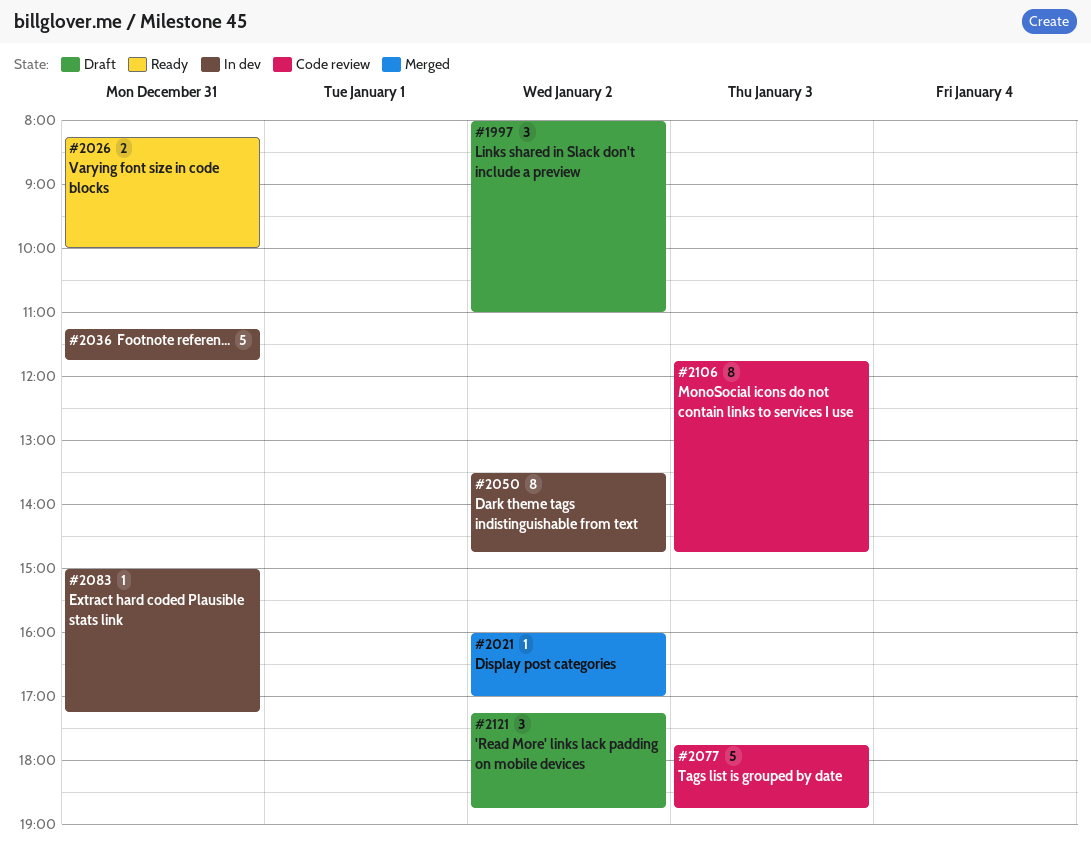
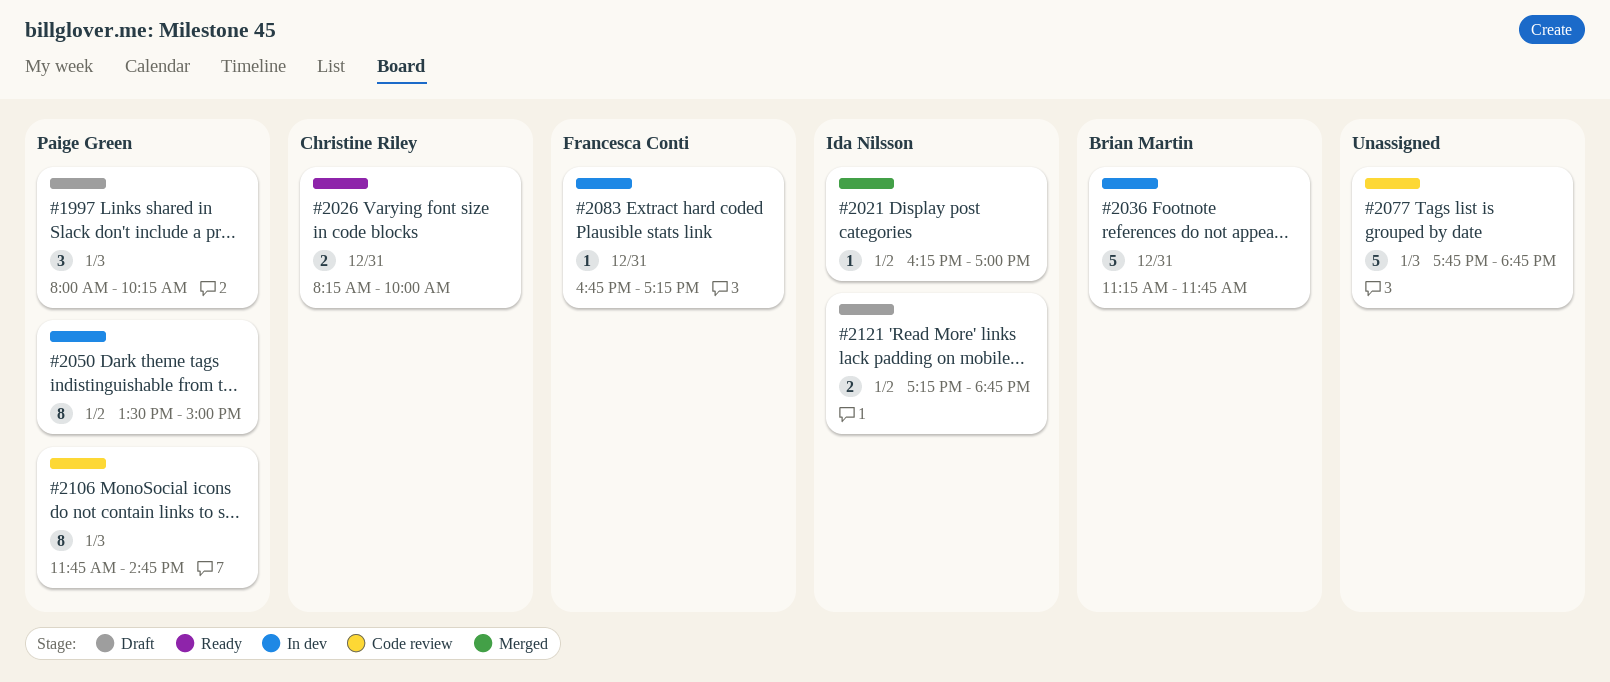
#1997, day: Jan 2 -> Jan 3
#1997, ends: 11:00 -> 10:15
#2021, begins: 16:00 -> 16:15
#2050, ends: 14:45 -> 15:00
#2083, begins: 15:00 -> 16:45
#2121, estimate: 3 -> 2

